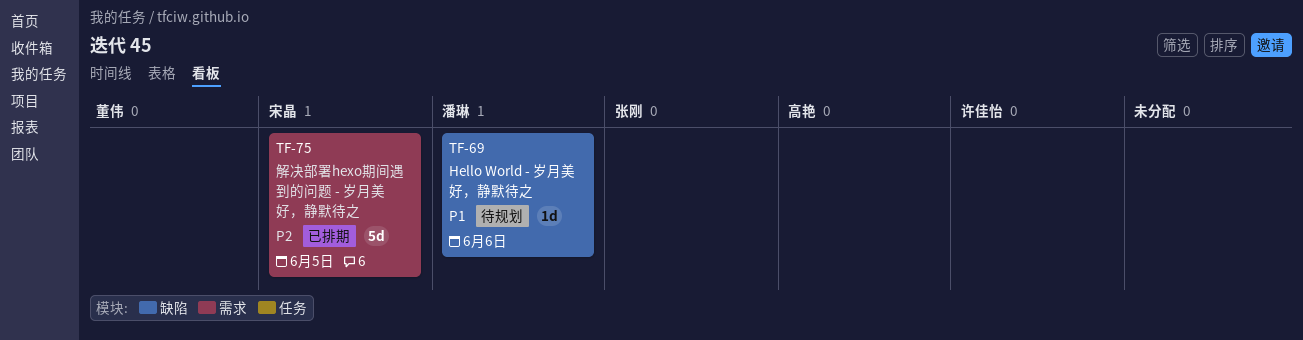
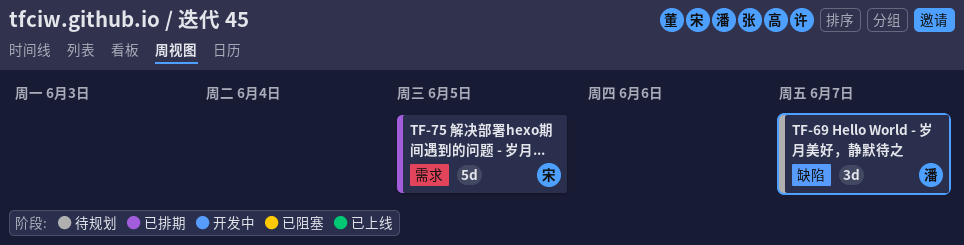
TF-69, estimate: 1d -> 3d
TF-69, due: Jun 6 -> Jun 7

